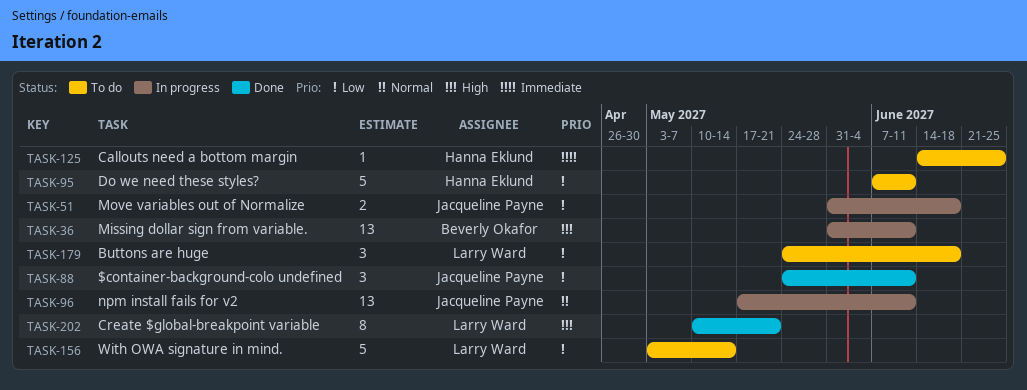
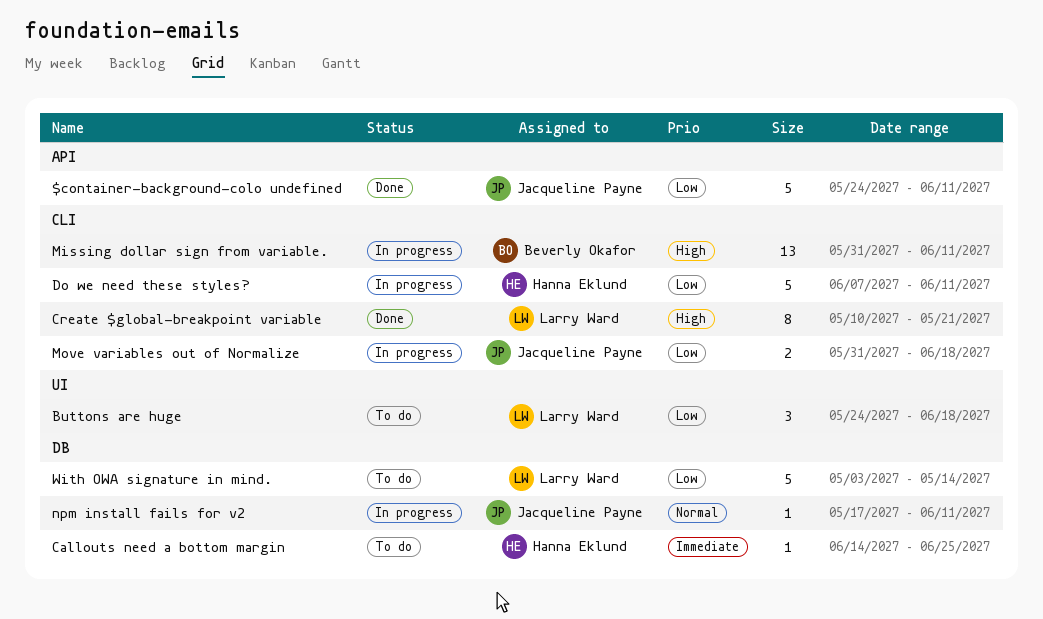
$container-background-colo undefined, estimate: 3 -> 5
Do we need these styles?, status: To do -> In progress
npm install fails for v2, estimate: 13 -> 1

